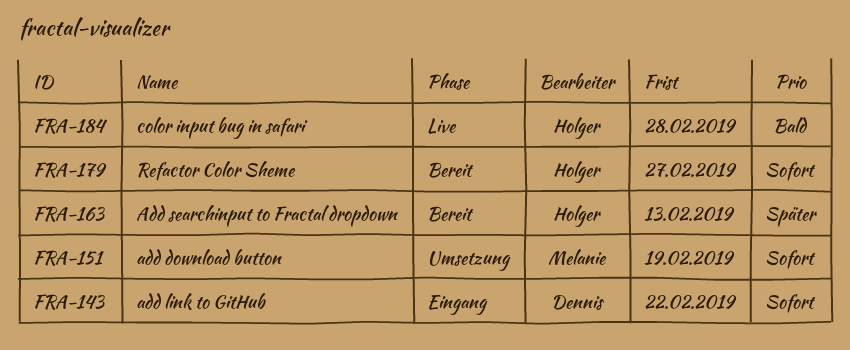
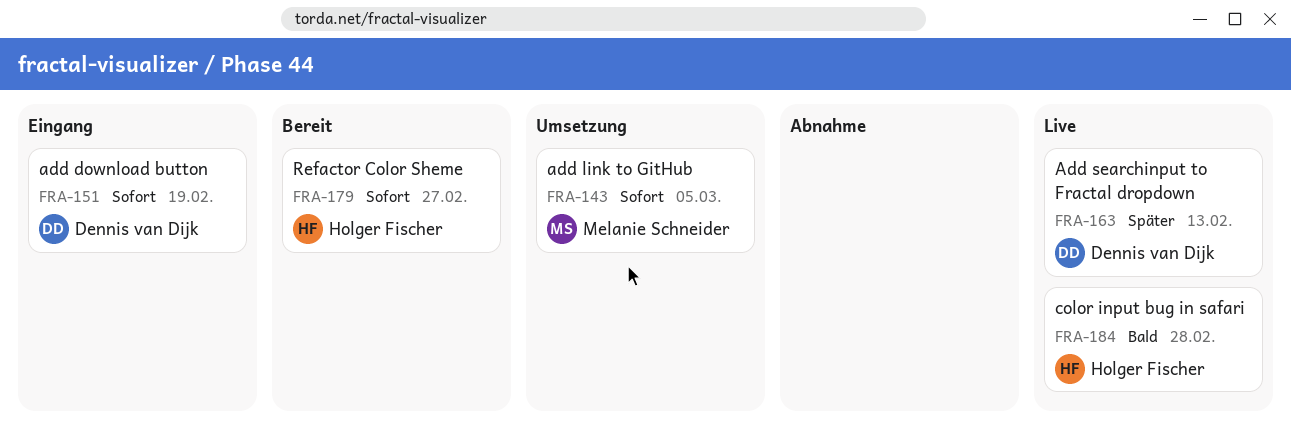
FRA-143, status: Eingang -> Umsetzung
FRA-143, owner: Dennis van Dijk -> Melanie Schneider
FRA-143, due: Feb 22 -> Mar 5
FRA-151, status: Umsetzung -> Eingang
FRA-151, owner: Melanie Schneider -> Dennis van Dijk
FRA-163, status: Bereit -> Live
FRA-163, owner: Holger Fischer -> Dennis van Dijk

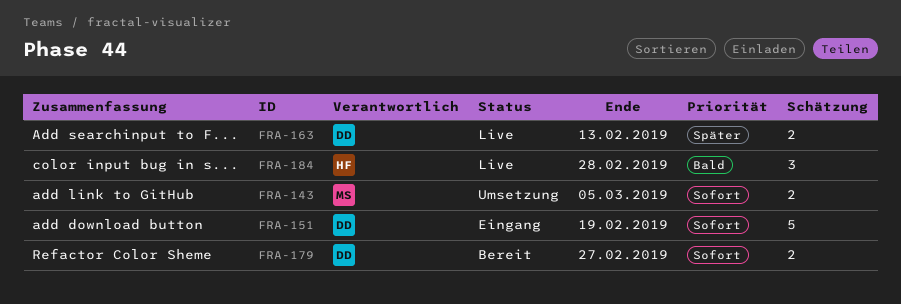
FRA-179, owner: Holger Fischer -> Dennis van Dijk

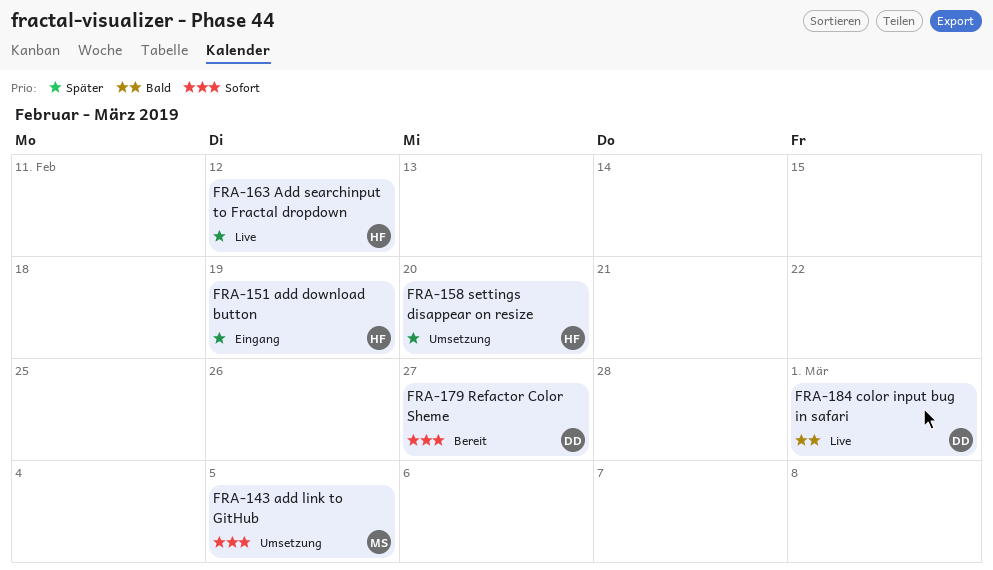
FRA-151, owner: DD -> HF
FRA-151, priority: Sofort -> Später
FRA-158: none -> present
FRA-163, owner: DD -> HF
FRA-163, due: Feb 13 -> Feb 12
FRA-184, owner: HF -> DD
FRA-184, due: Feb 28 -> Mar 1

